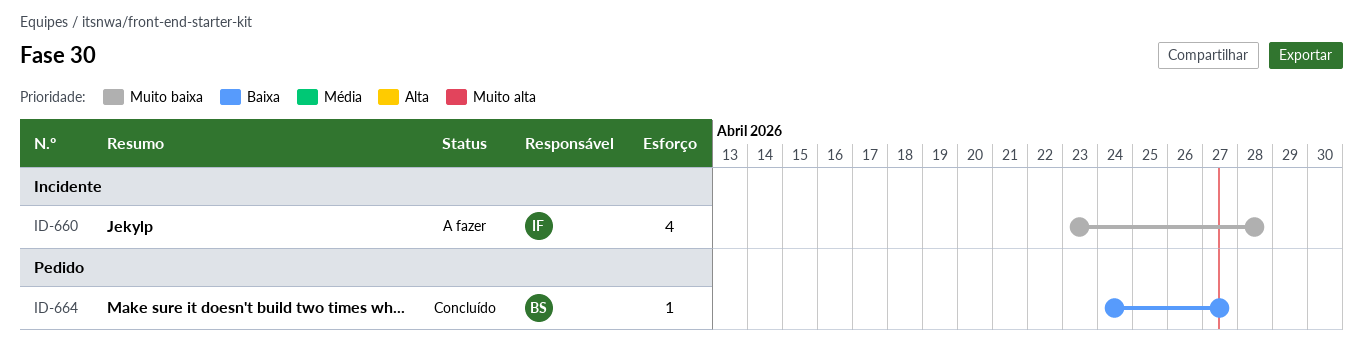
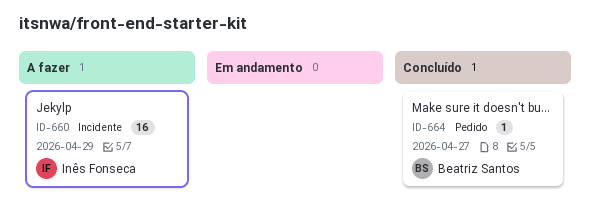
ID-660, estimate: 4 -> 16
ID-660, due: Apr 28 -> Apr 29

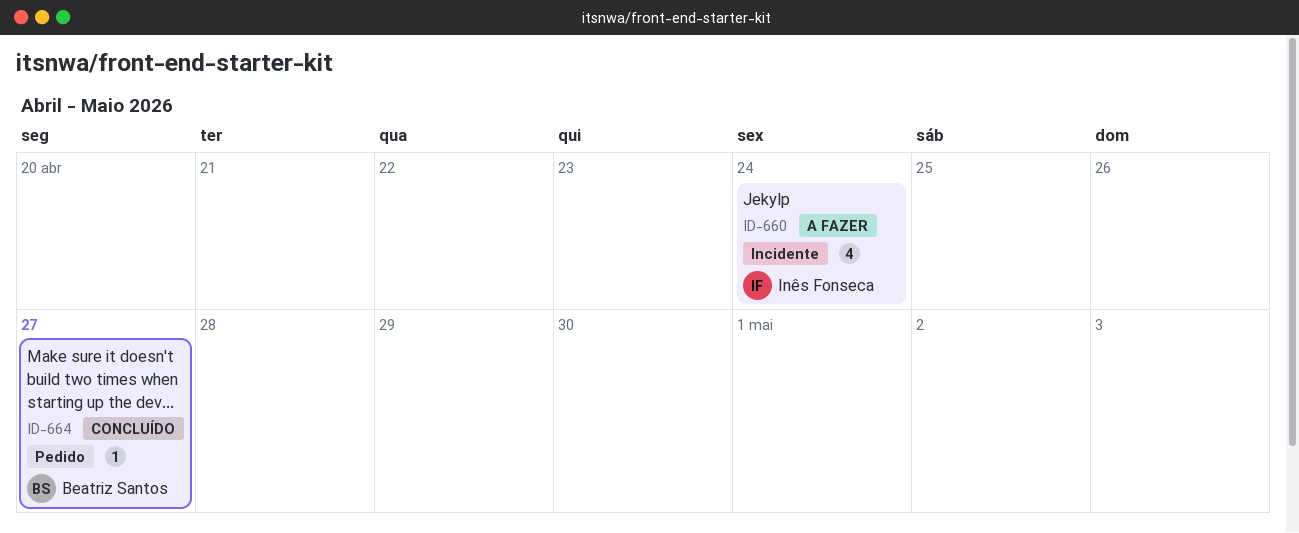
ID-660, estimate: 16 -> 4
ID-660, due: Apr 29 -> Apr 24

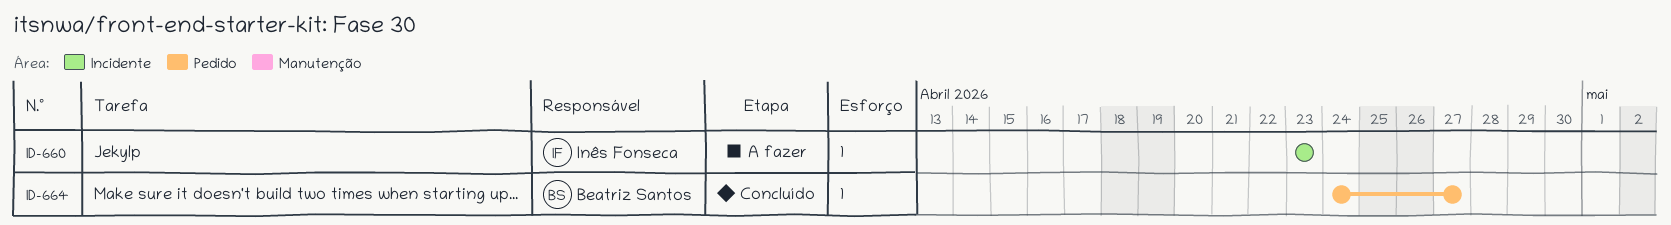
ID-660, estimate: 4 -> 1
ID-660, due: Apr 24 -> Apr 23

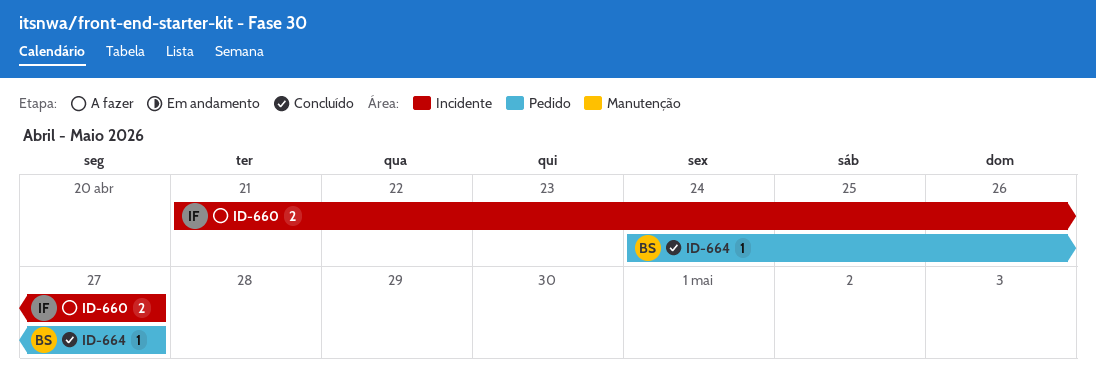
ID-660, estimate: 1 -> 2
ID-660, start: Apr 23 -> Apr 21
ID-660, due: Apr 23 -> Apr 27

